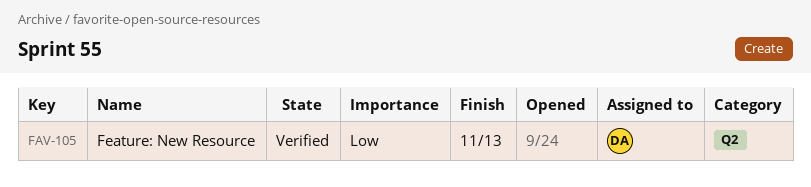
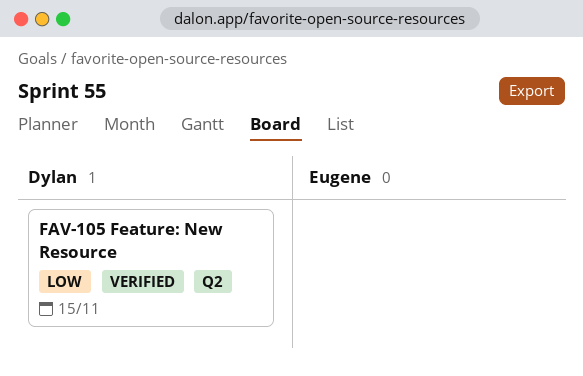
FAV-105, due: Nov 13 -> Nov 15

